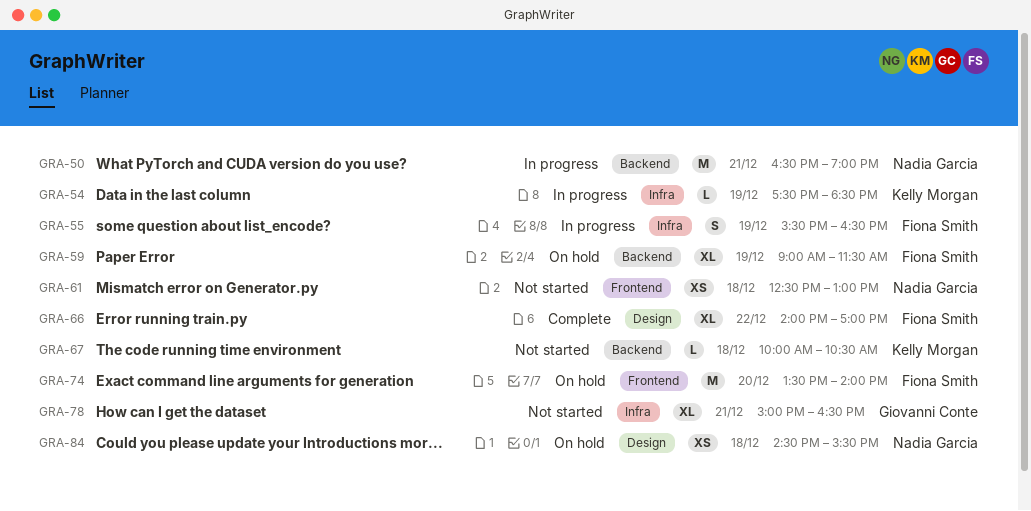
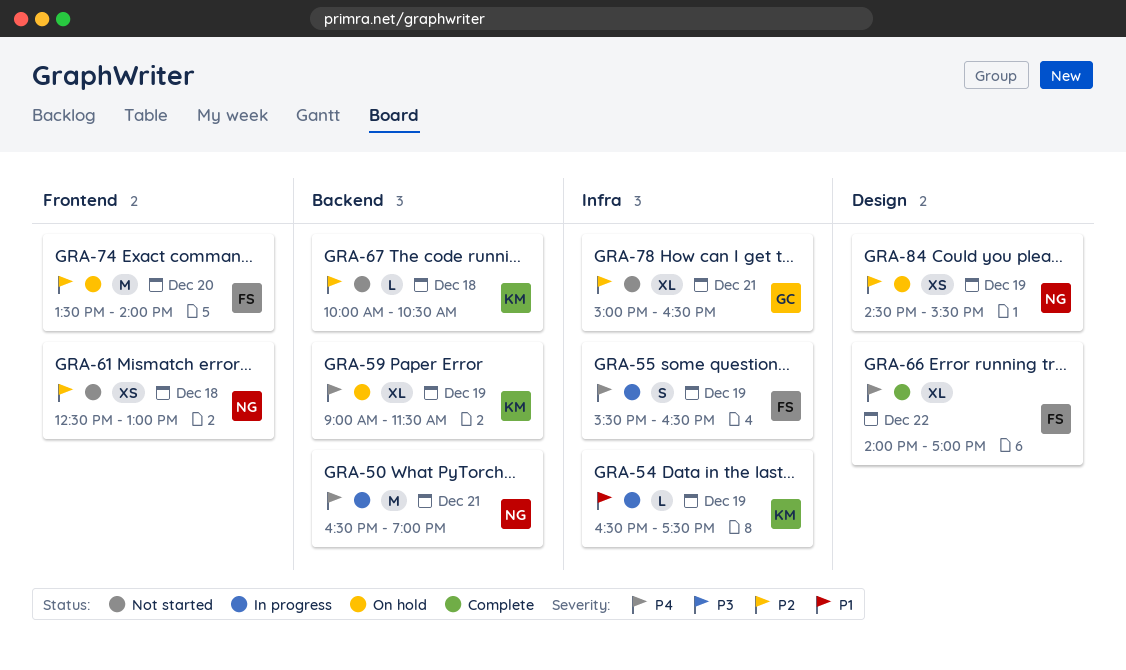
GRA-54, begins: 17:30 -> 16:30
GRA-54, ends: 18:30 -> 17:30
GRA-59, owner: Fiona Smith -> Kelly Morgan
GRA-84, day: Dec 18 -> Dec 19

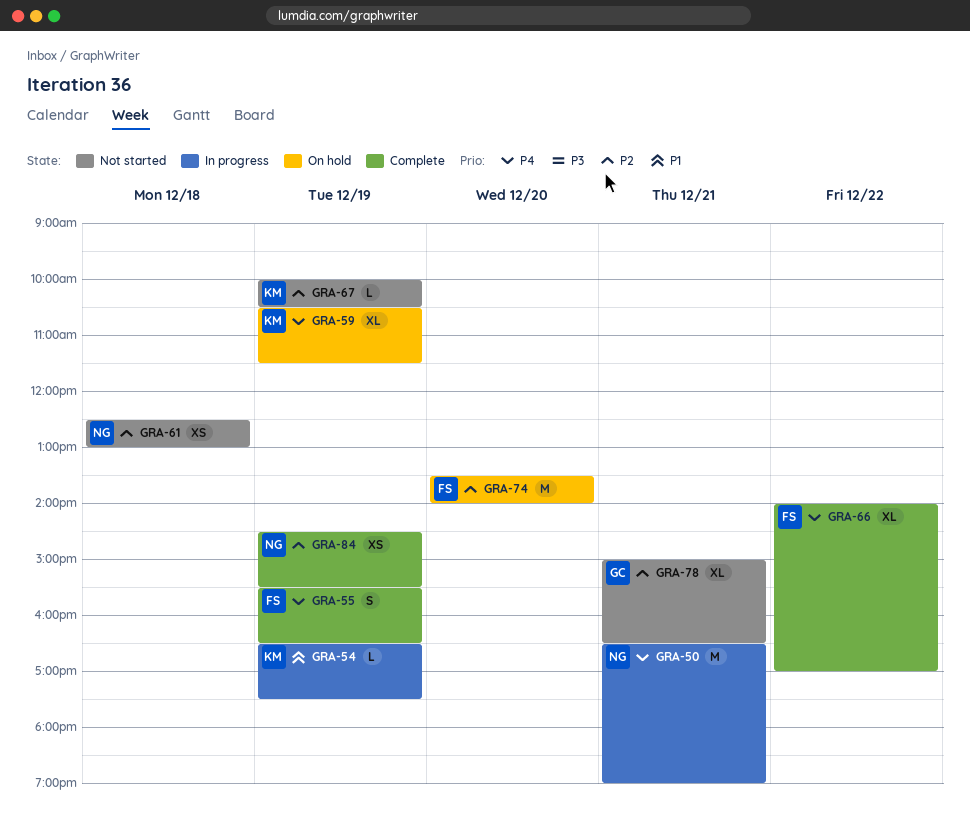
GRA-55, status: In progress -> Complete
GRA-59, begins: 09:00 -> 10:30
GRA-67, day: Dec 18 -> Dec 19
GRA-84, status: On hold -> Complete

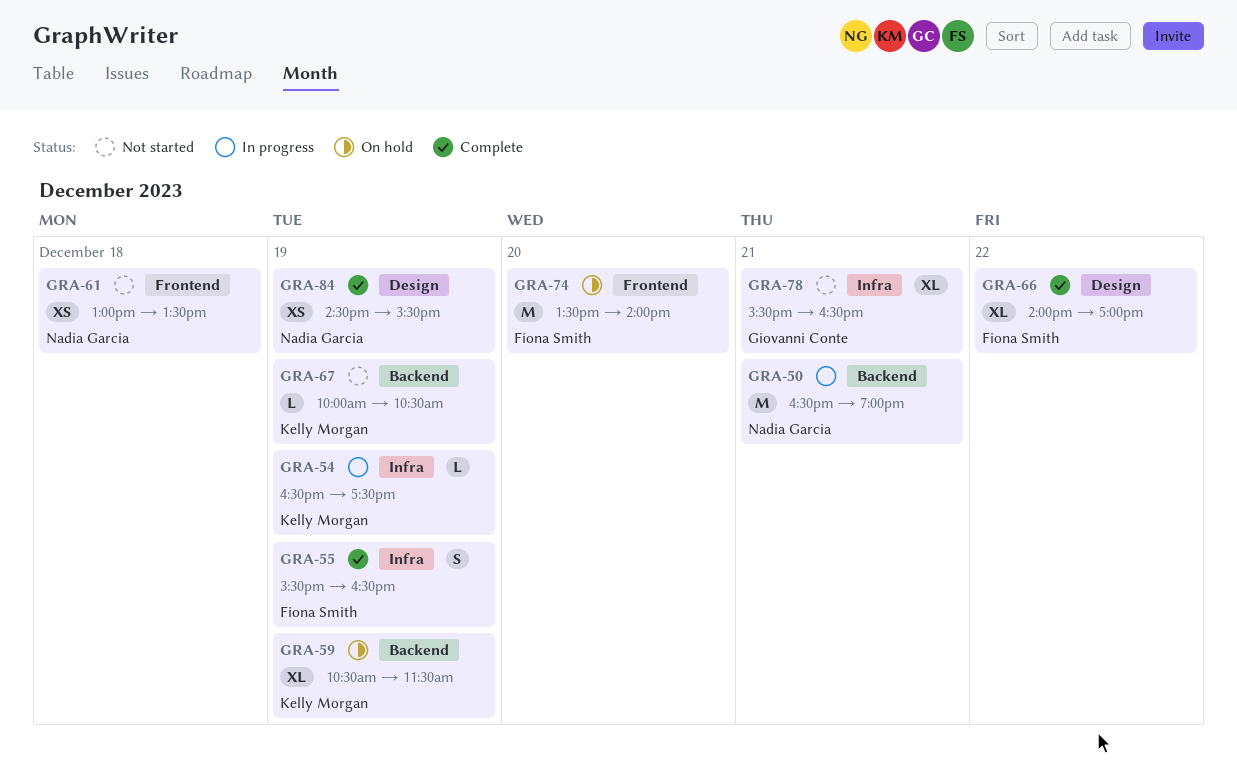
GRA-61, begins: 12:30 -> 13:00
GRA-61, ends: 13:00 -> 13:30
GRA-78, begins: 15:00 -> 15:30

